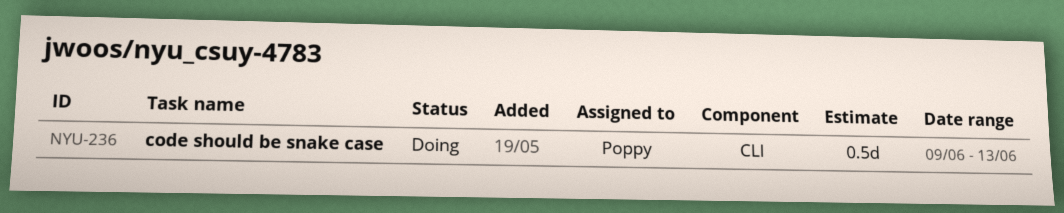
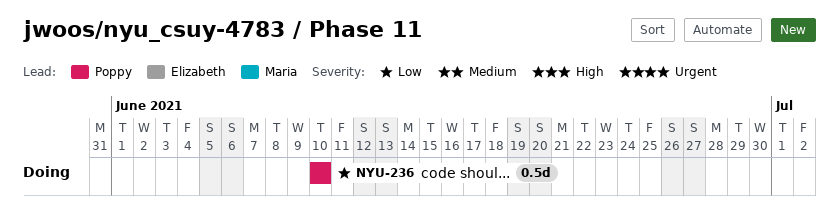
NYU-236, start: Jun 9 -> Jun 10
NYU-236, due: Jun 13 -> Jun 10

